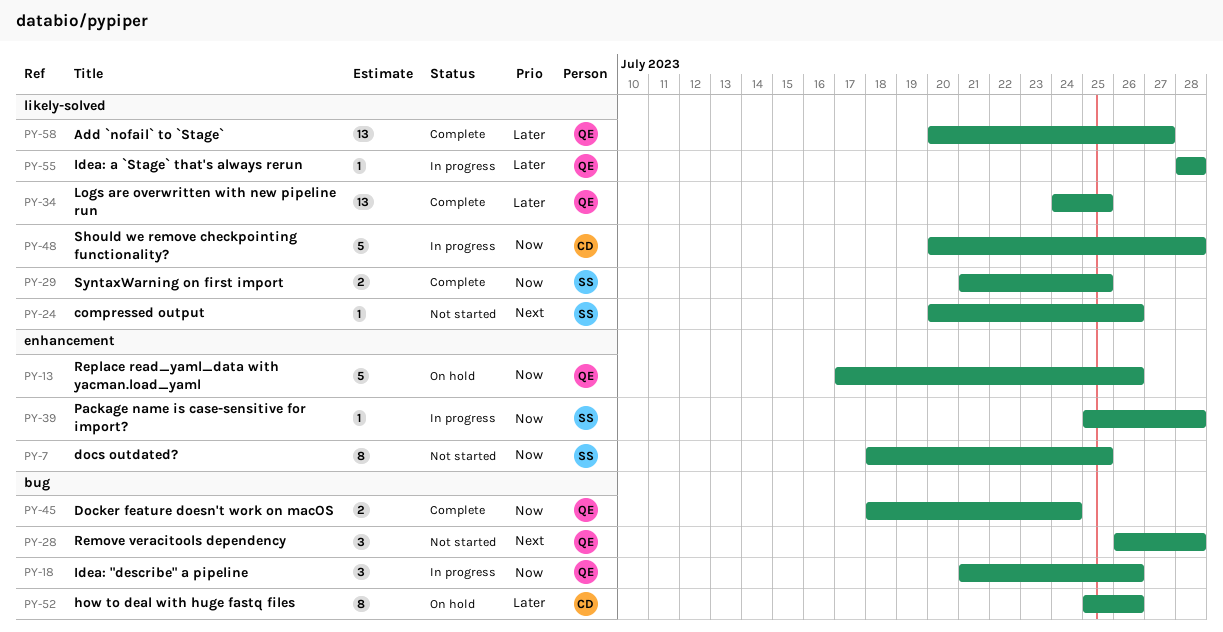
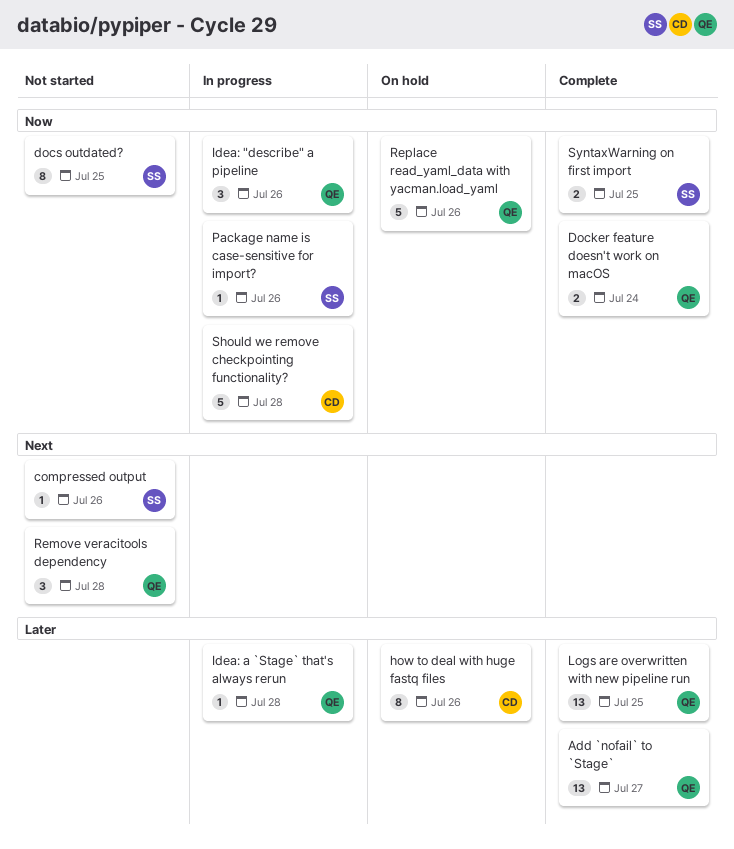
Package name is case-sensitive for import?, due: Jul 28 -> Jul 26

